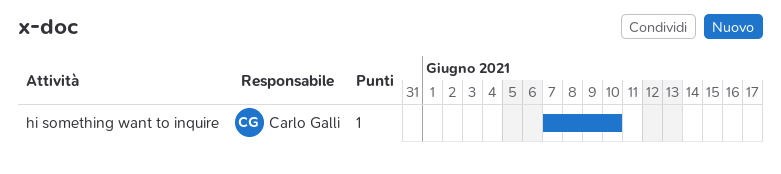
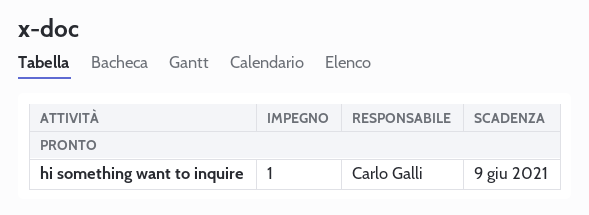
hi something want to inquire, due: Jun 10 -> Jun 9

